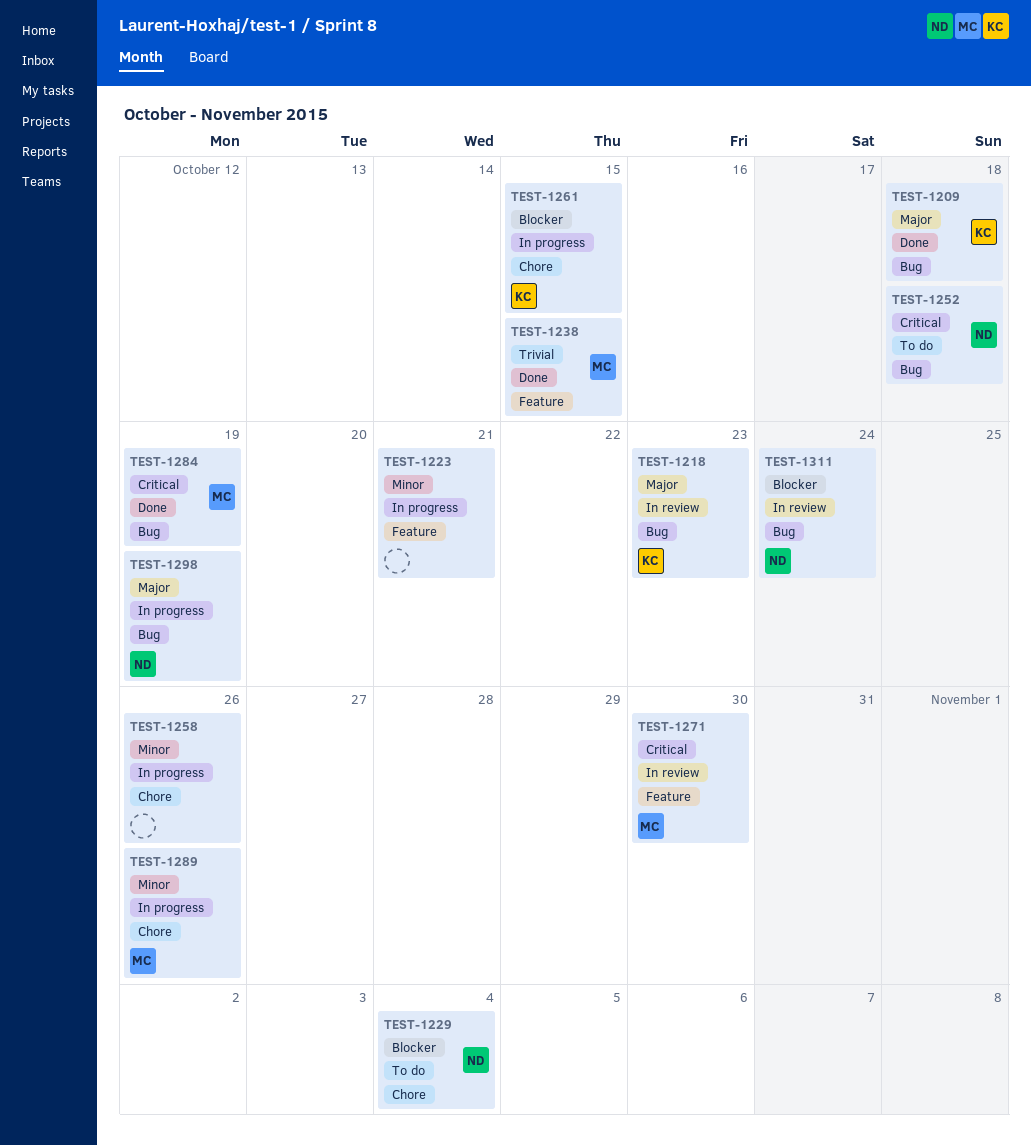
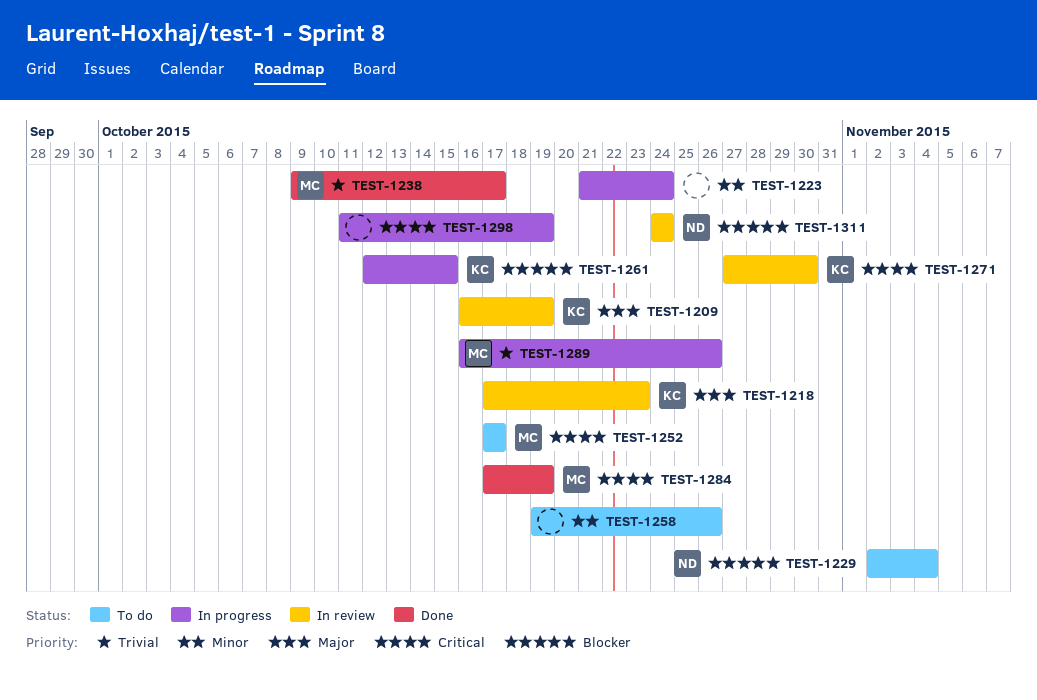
TEST-1209, status: Done -> In review
TEST-1209, due: Oct 18 -> Oct 19
TEST-1223, due: Oct 21 -> Oct 24
TEST-1238, due: Oct 15 -> Oct 17
TEST-1252, owner: ND -> MC
TEST-1252, due: Oct 18 -> Oct 17
TEST-1258, status: In progress -> To do
TEST-1271, owner: MC -> KC
TEST-1289, priority: Minor -> Trivial
TEST-1298, owner: ND -> none
TEST-1298, priority: Major -> Critical

